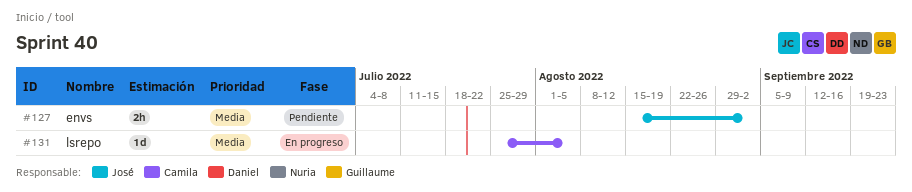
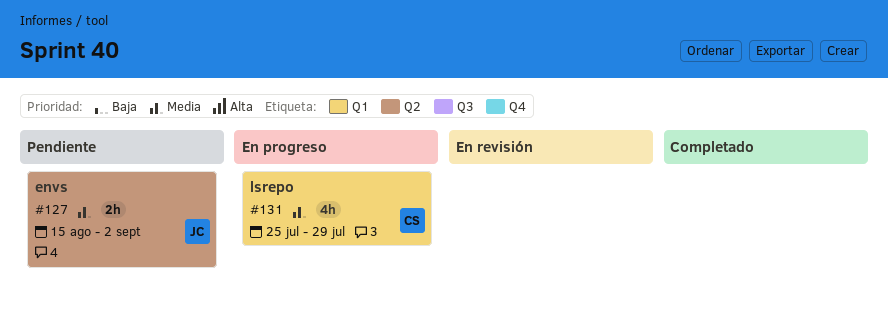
#131, estimate: 1d -> 4h
#131, due: Aug 5 -> Jul 29

